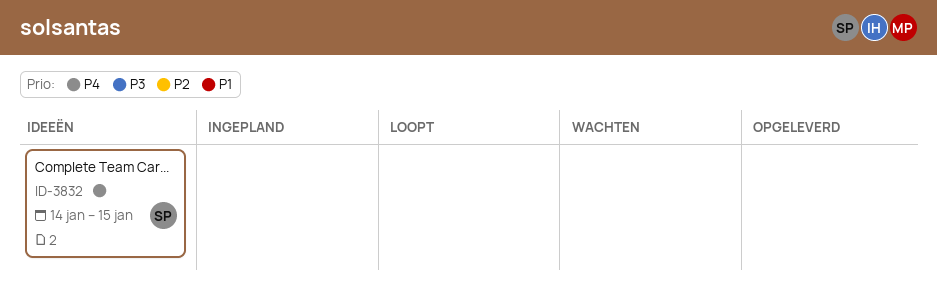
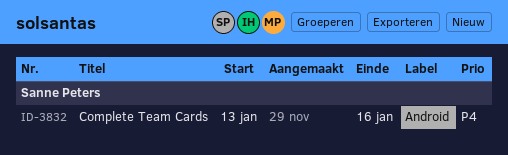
ID-3832, start: Jan 14 -> Jan 13
ID-3832, due: Jan 15 -> Jan 16

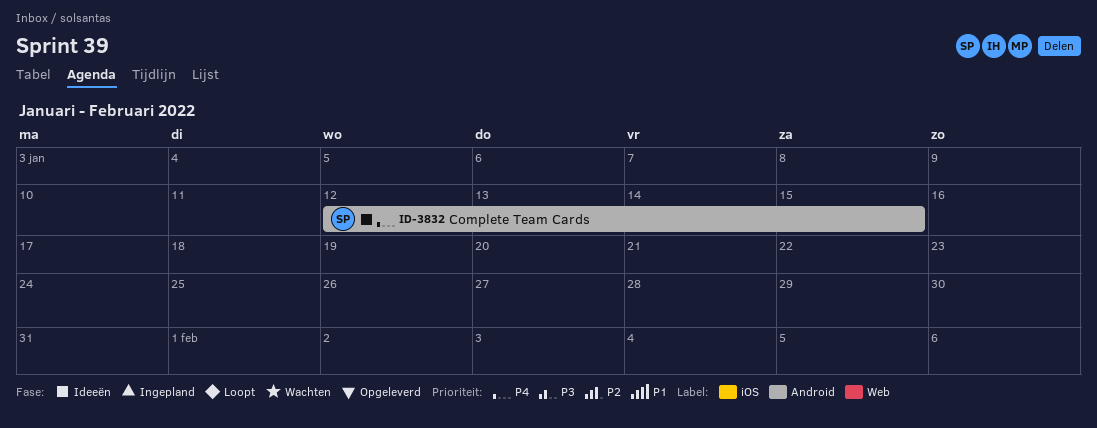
ID-3832, start: Jan 13 -> Jan 12
ID-3832, due: Jan 16 -> Jan 15

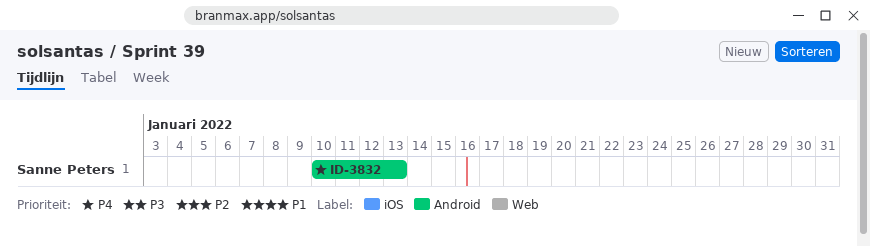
ID-3832, start: Jan 12 -> Jan 10
ID-3832, due: Jan 15 -> Jan 13

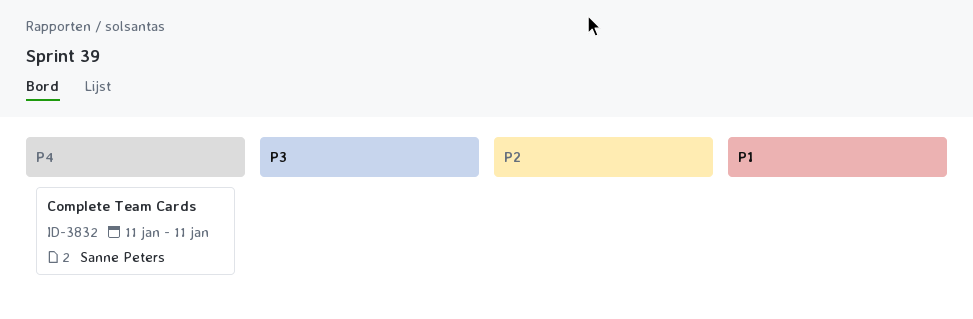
ID-3832, start: Jan 10 -> Jan 11
ID-3832, due: Jan 13 -> Jan 11

